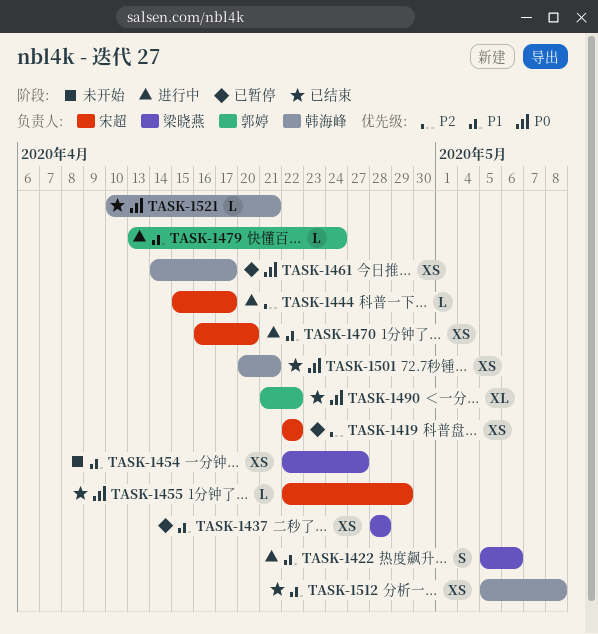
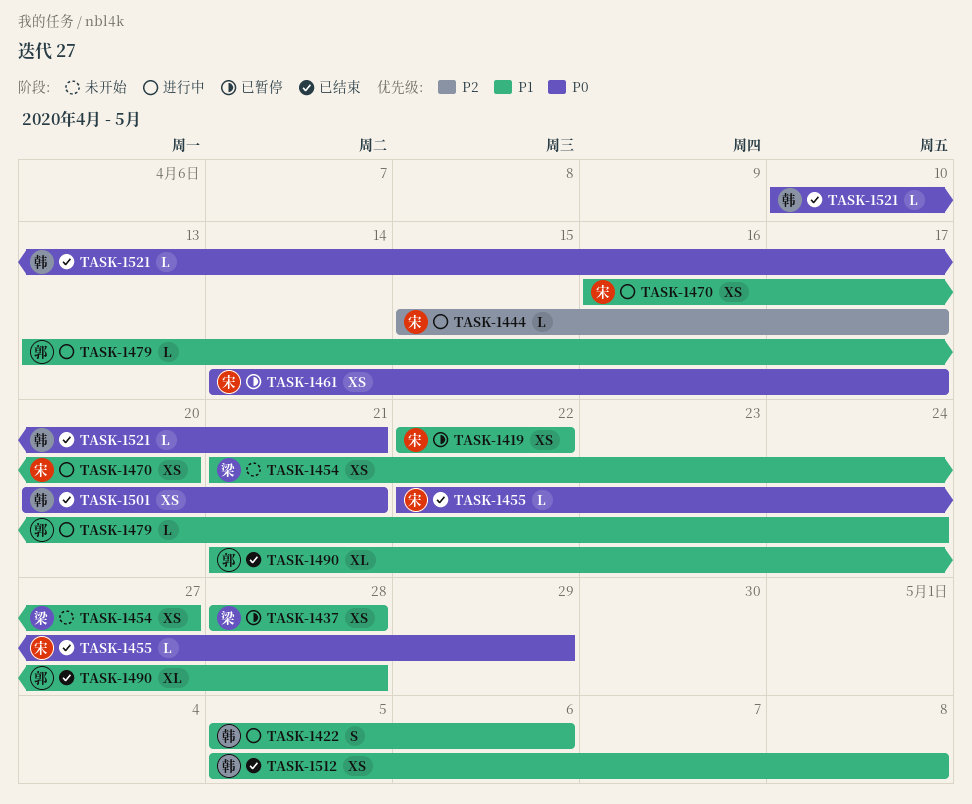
TASK-1419, priority: P2 -> P1
TASK-1422, owner: 梁晓燕 -> 韩海峰
TASK-1454, start: Apr 22 -> Apr 21
TASK-1461, owner: 韩海峰 -> 宋超
TASK-1490, priority: P0 -> P1
TASK-1490, due: Apr 22 -> Apr 28

